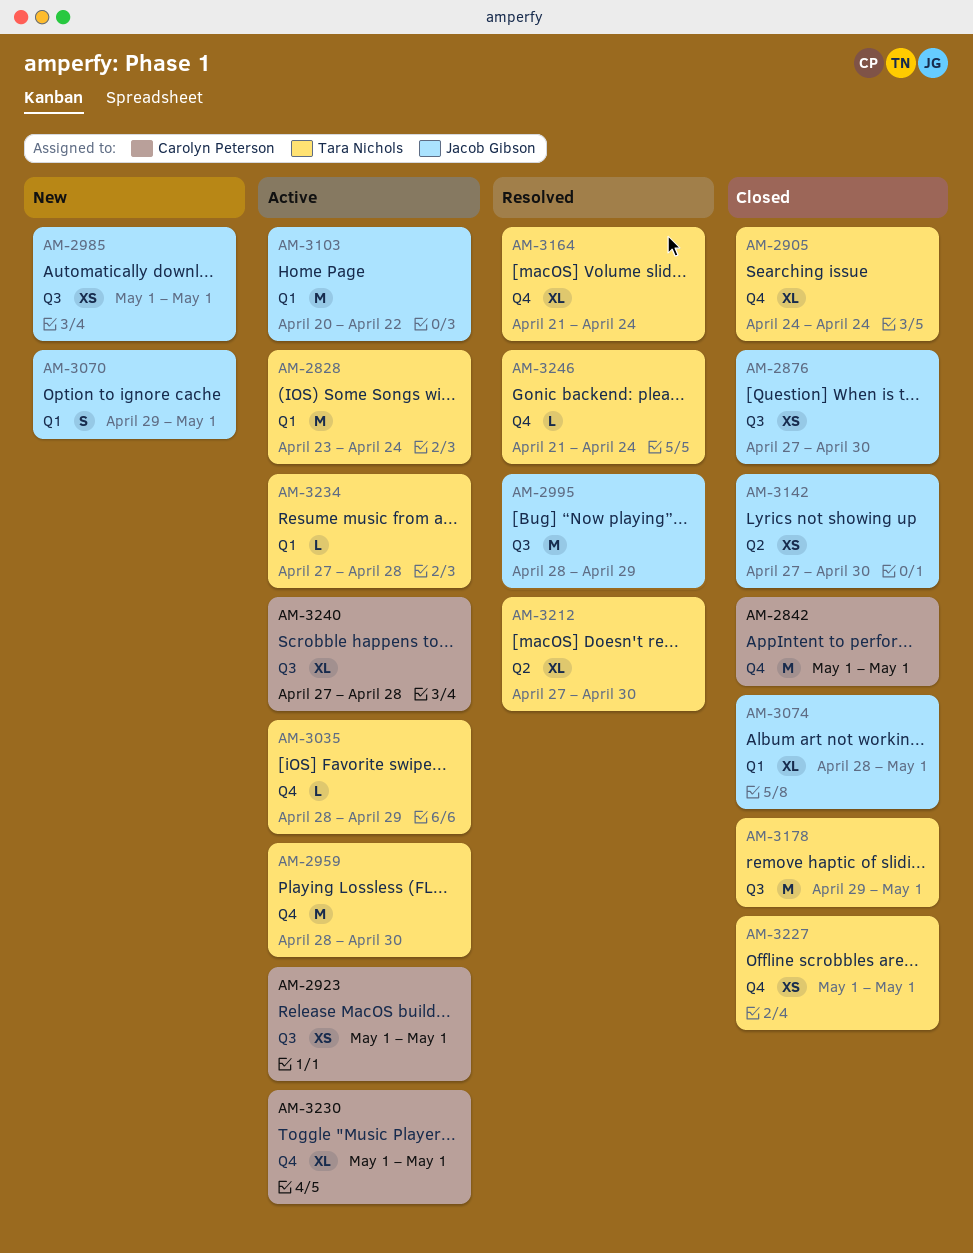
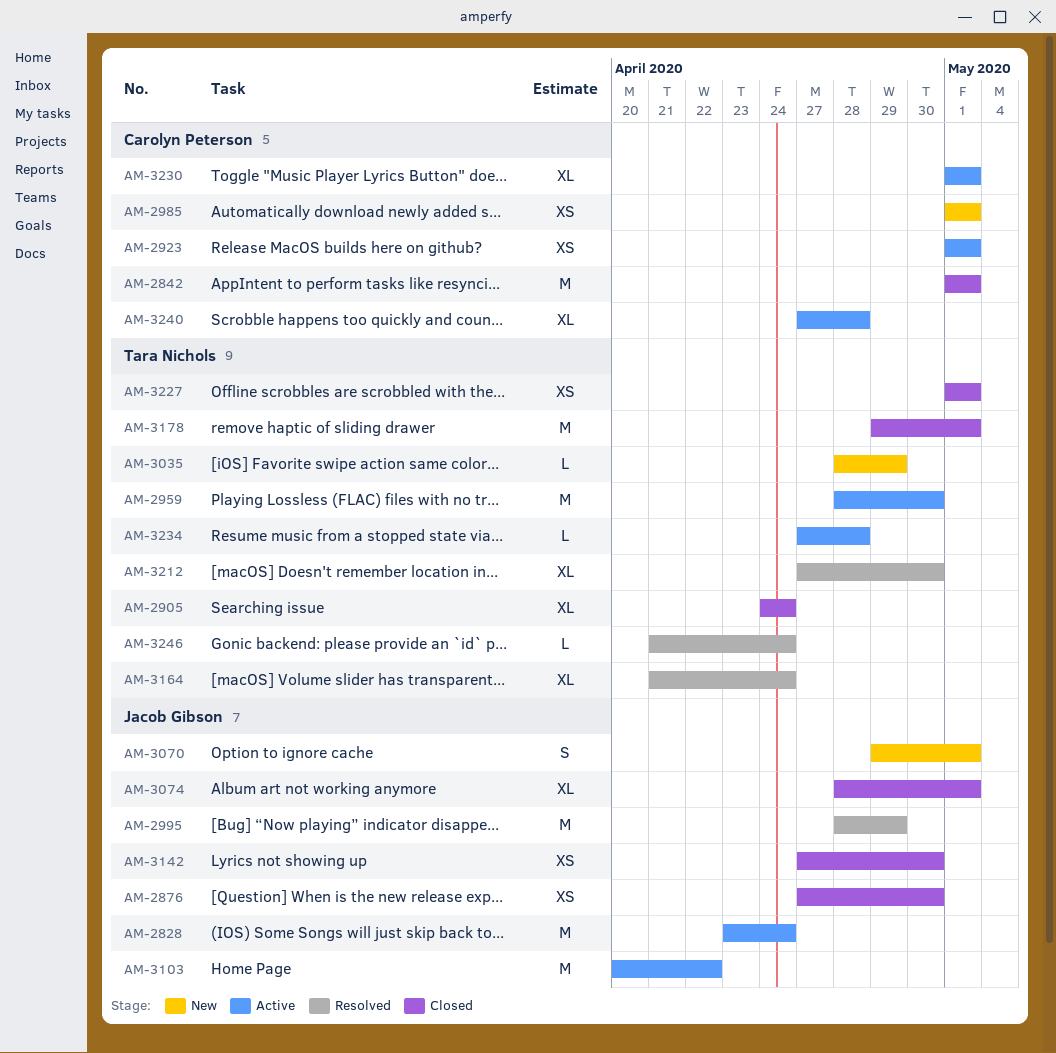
AM-2828, owner: Tara Nichols -> Jacob Gibson
AM-2985, owner: Jacob Gibson -> Carolyn Peterson
AM-3035, status: Active -> New

